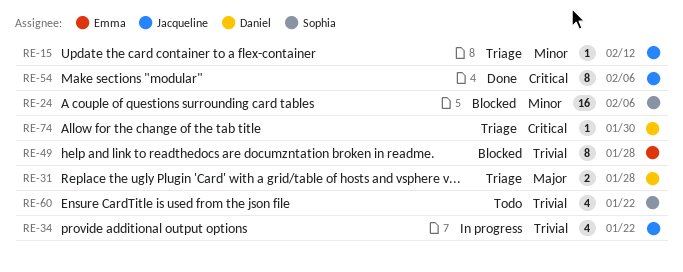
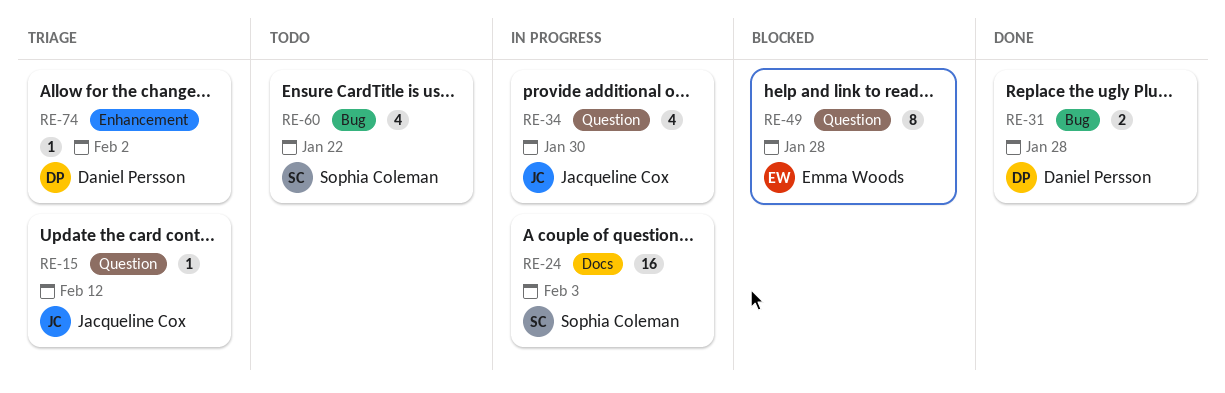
RE-24, status: Blocked -> In progress
RE-24, due: Feb 6 -> Feb 3
RE-31, status: Triage -> Done
RE-34, due: Jan 22 -> Jan 30
RE-54: present -> none
RE-74, due: Jan 30 -> Feb 2

